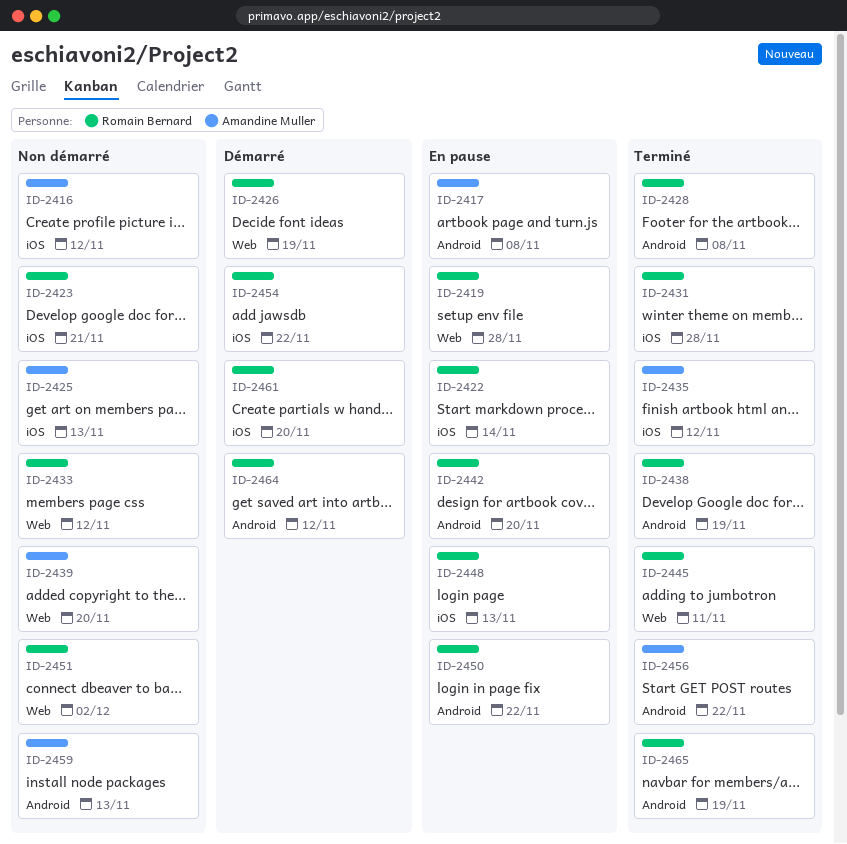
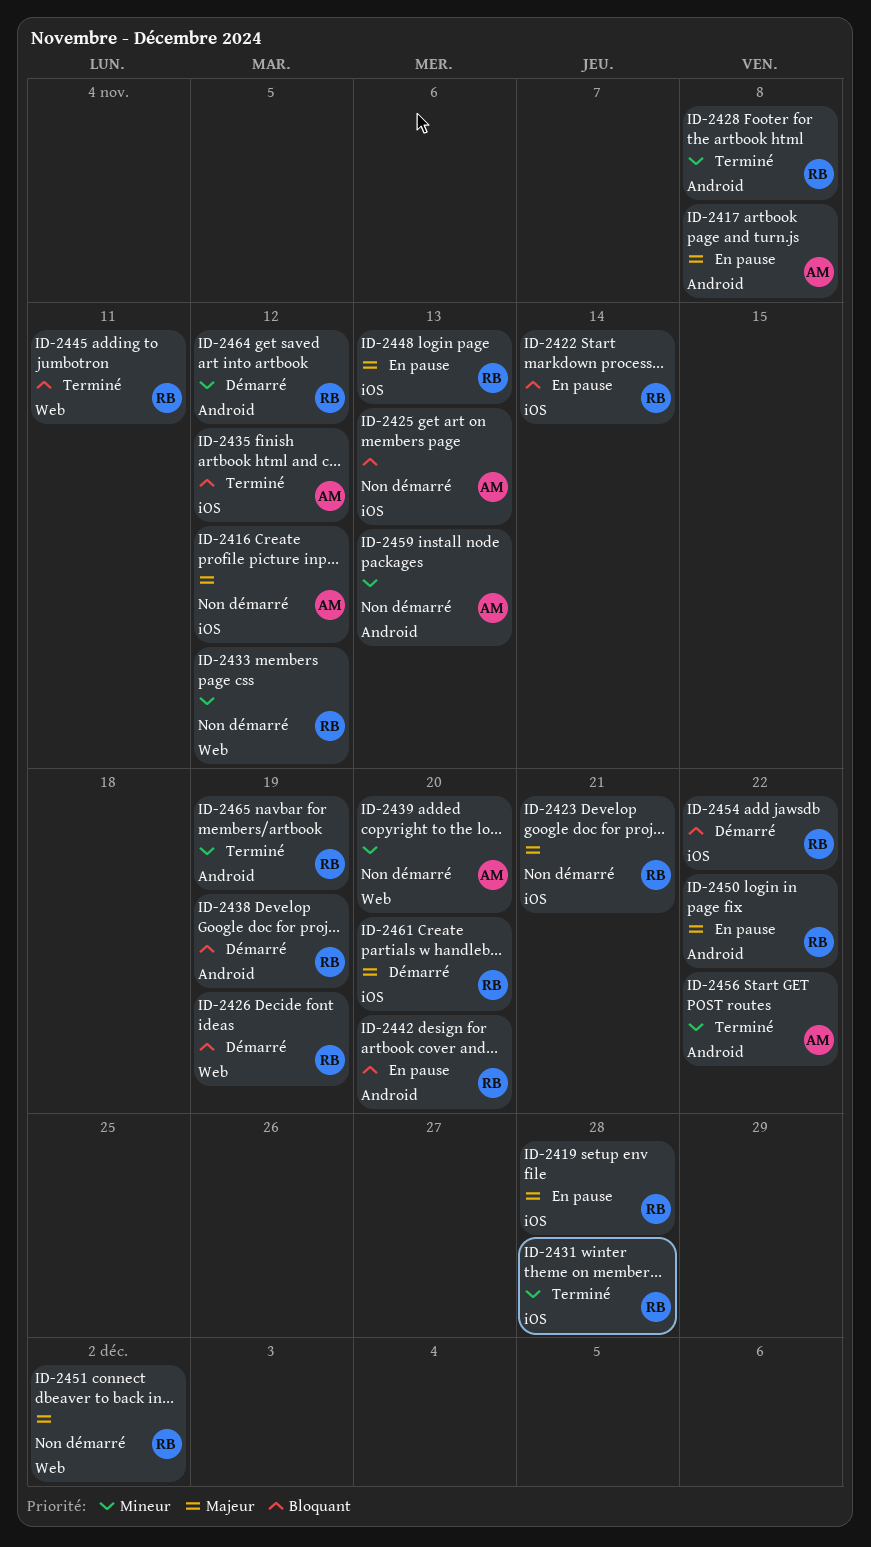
ID-2419, label: Web -> iOS
ID-2438, status: Terminé -> Démarré

